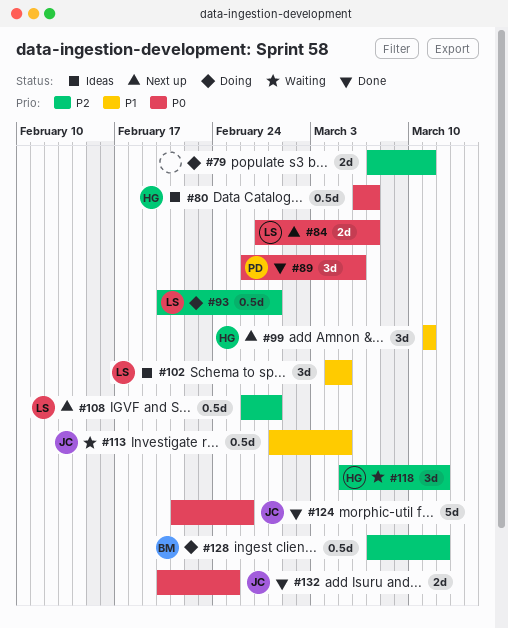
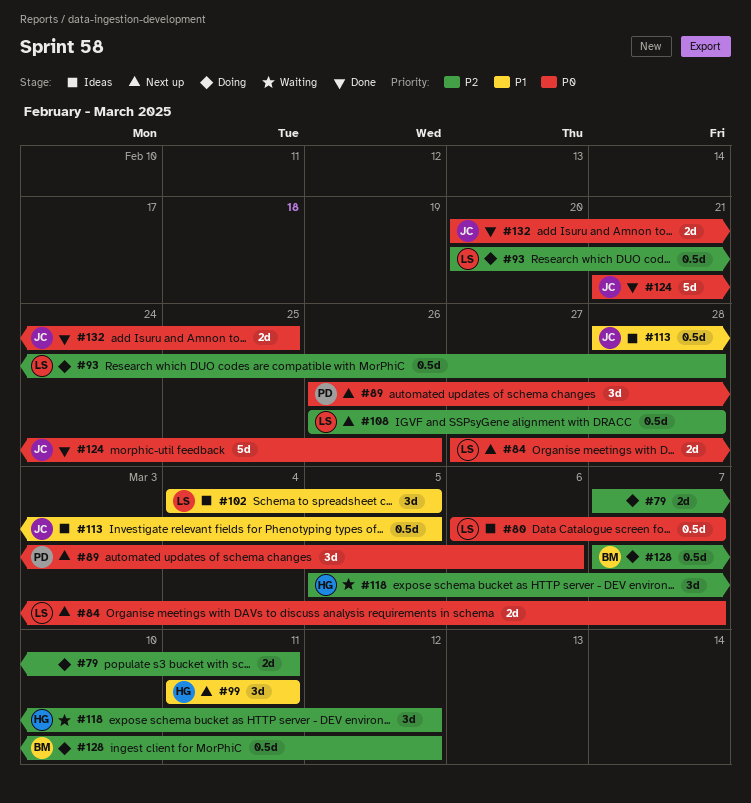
#80, owner: HG -> LS
#89, status: Done -> Next up
#113, status: Waiting -> Ideas

